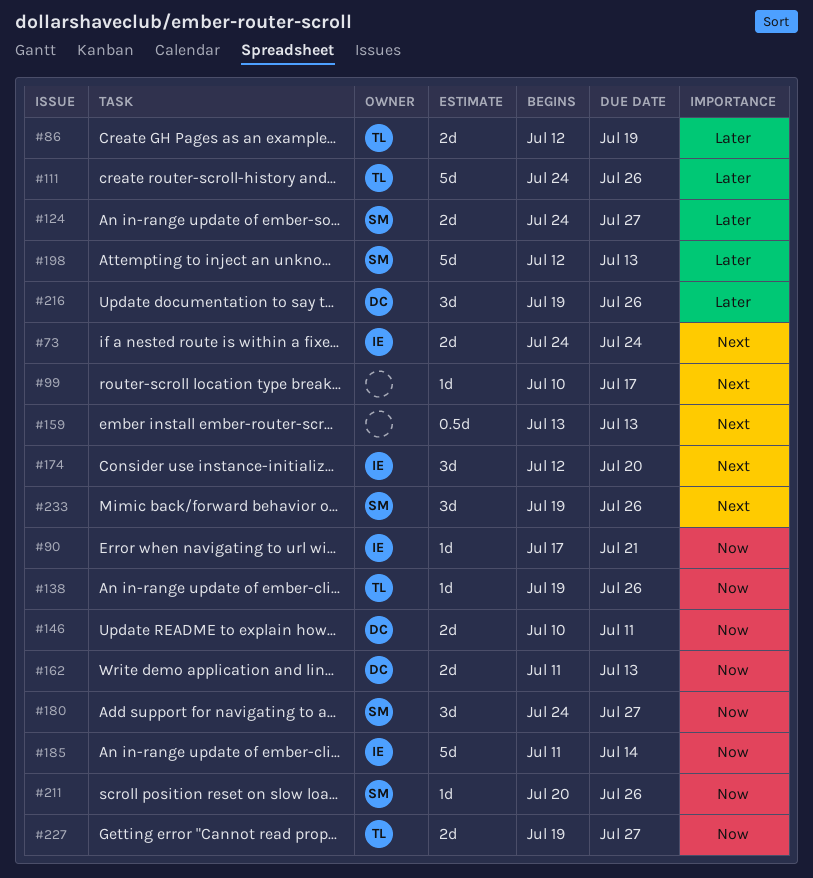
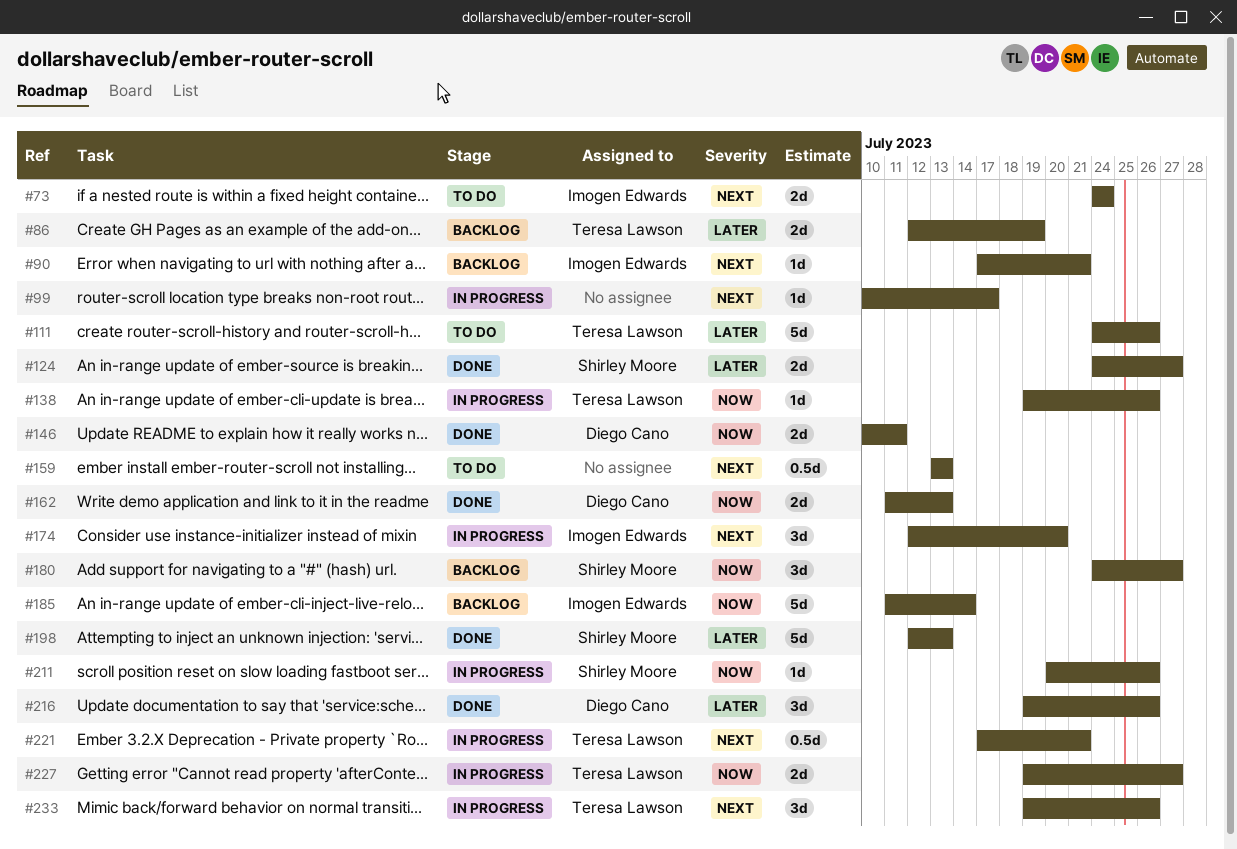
#90, priority: Now -> Next
#221: none -> present
#233, owner: Shirley Moore -> Teresa Lawson

